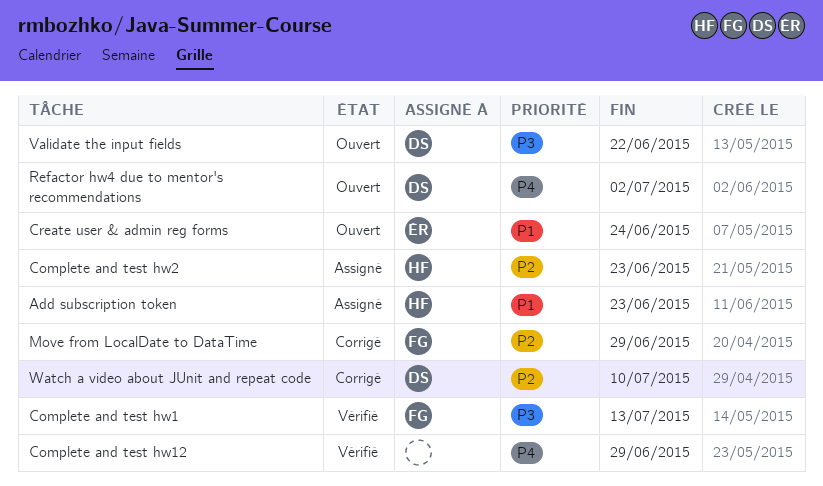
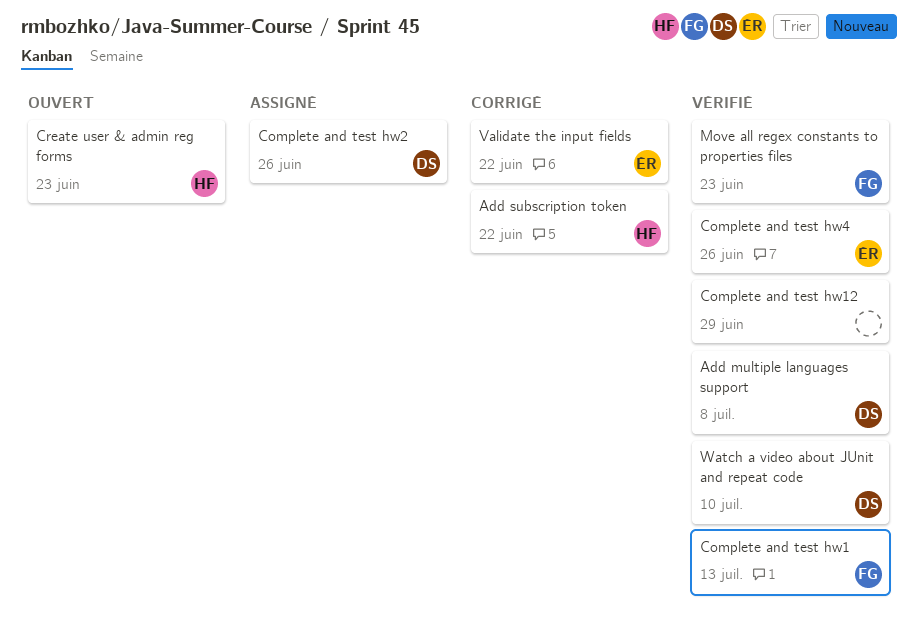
Add multiple languages support: none -> present
Add subscription token, status: Assigné -> Corrigé
Add subscription token, due: Jun 23 -> Jun 22
Complete and test hw2, owner: HF -> DS
Complete and test hw2, due: Jun 23 -> Jun 26
Complete and test hw4: none -> present
Create user & admin reg forms, owner: ÉR -> HF
Create user & admin reg forms, due: Jun 24 -> Jun 23
Move all regex constants to properties files: none -> present
Move from LocalDate to DataTime: present -> none
Refactor hw4 due to mentor's recommendations: present -> none
Validate the input fields, status: Ouvert -> Corrigé
Validate the input fields, owner: DS -> ÉR
Watch a video about JUnit and repeat code, status: Corrigé -> Vérifié

